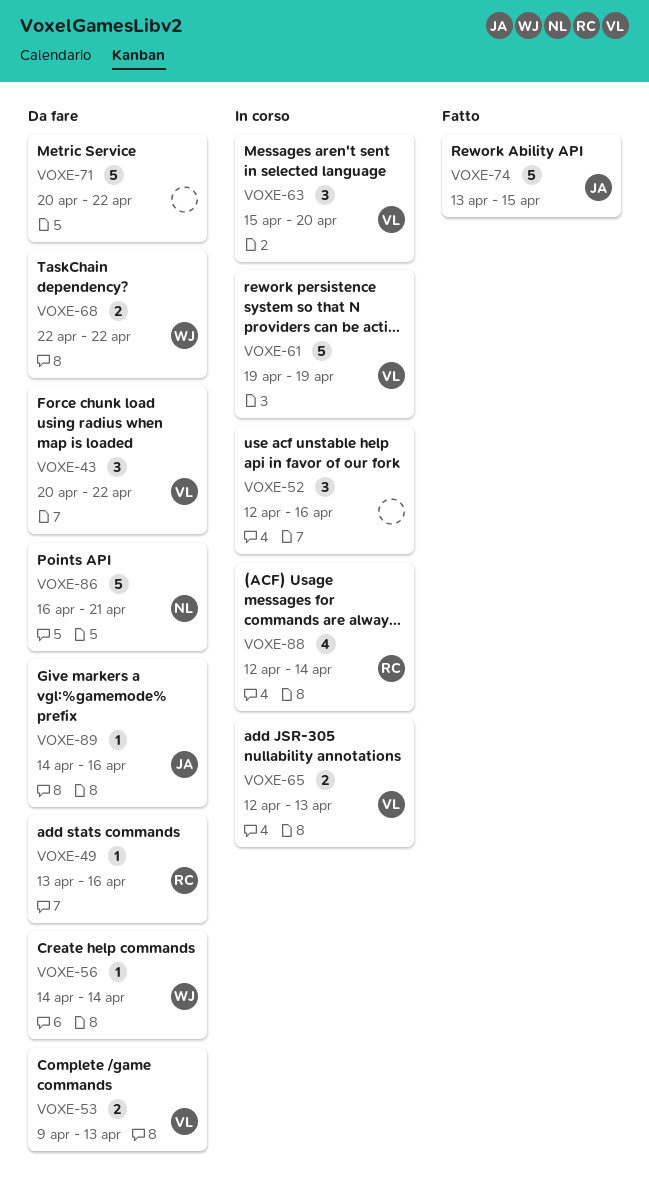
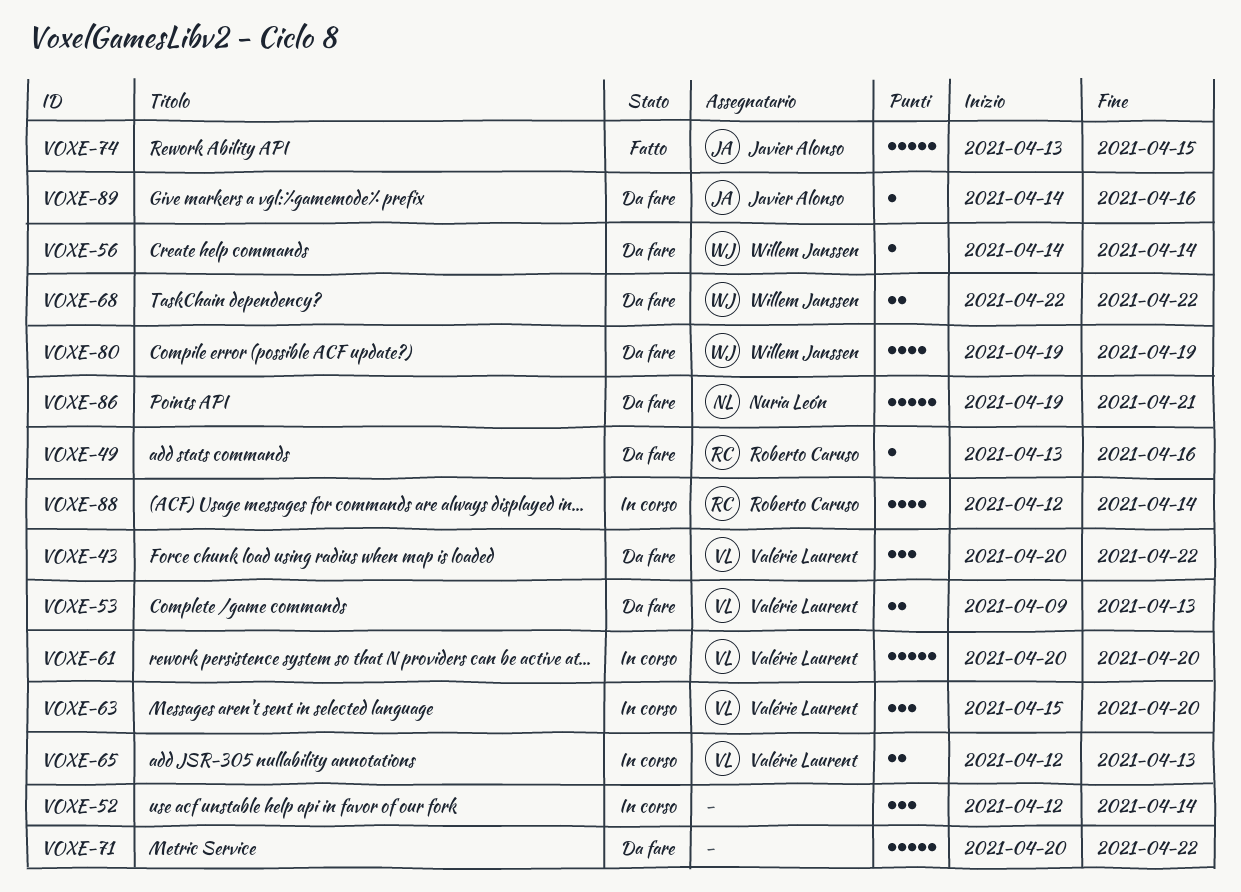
VOXE-52, due: Apr 16 -> Apr 14
VOXE-61, start: Apr 19 -> Apr 20
VOXE-61, due: Apr 19 -> Apr 20
VOXE-80: none -> present
VOXE-86, start: Apr 16 -> Apr 19

